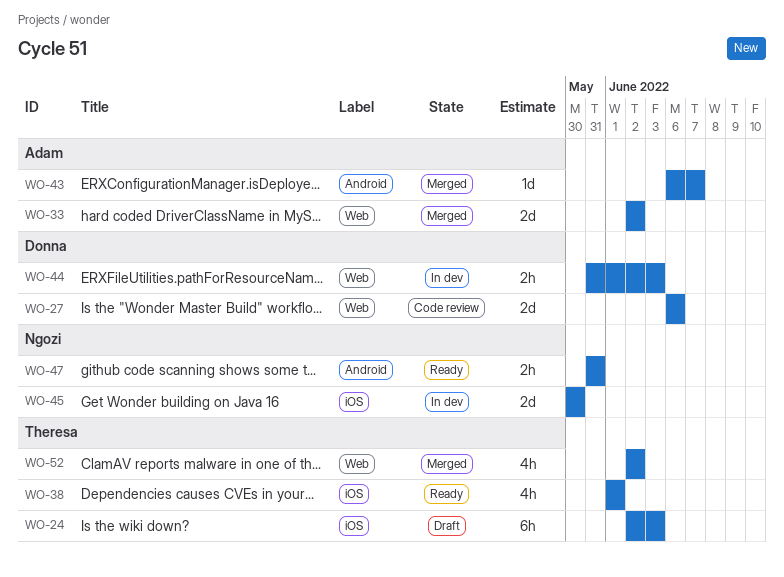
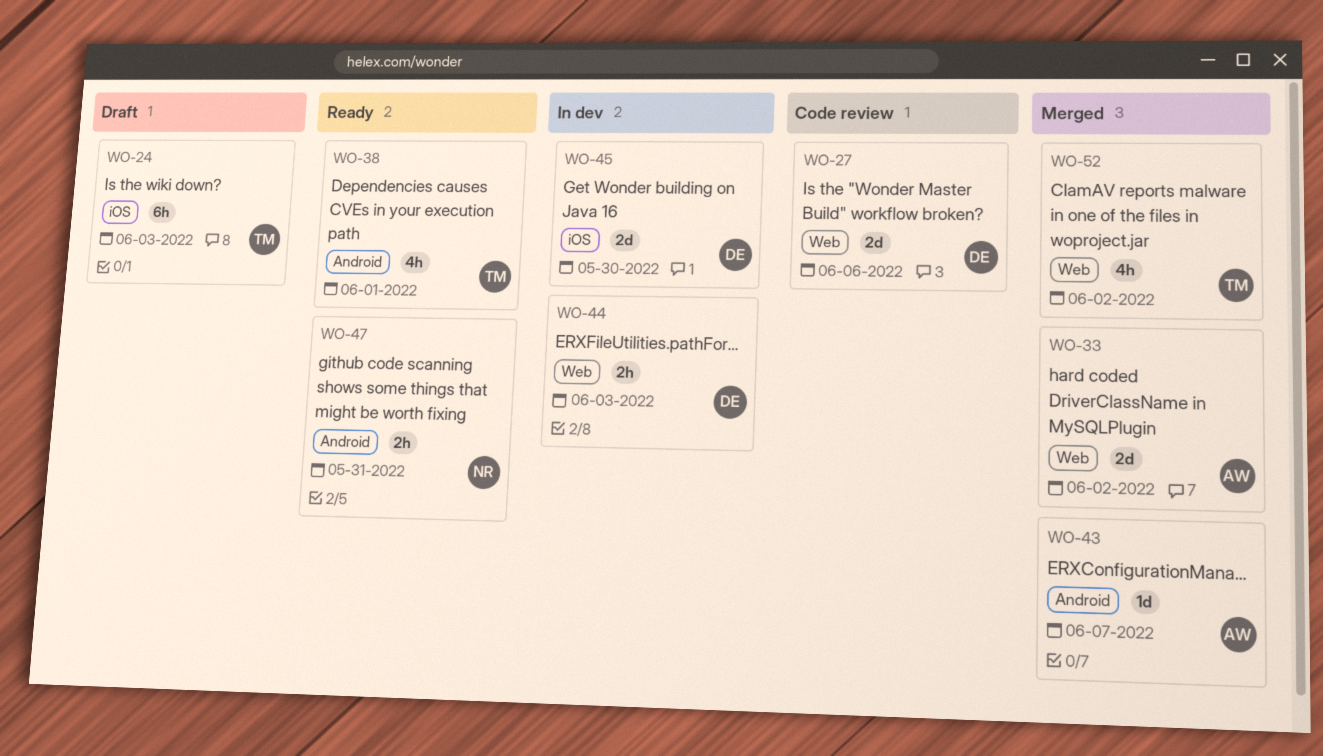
WO-38, label: iOS -> Android
WO-45, owner: Ngozi -> Donna

